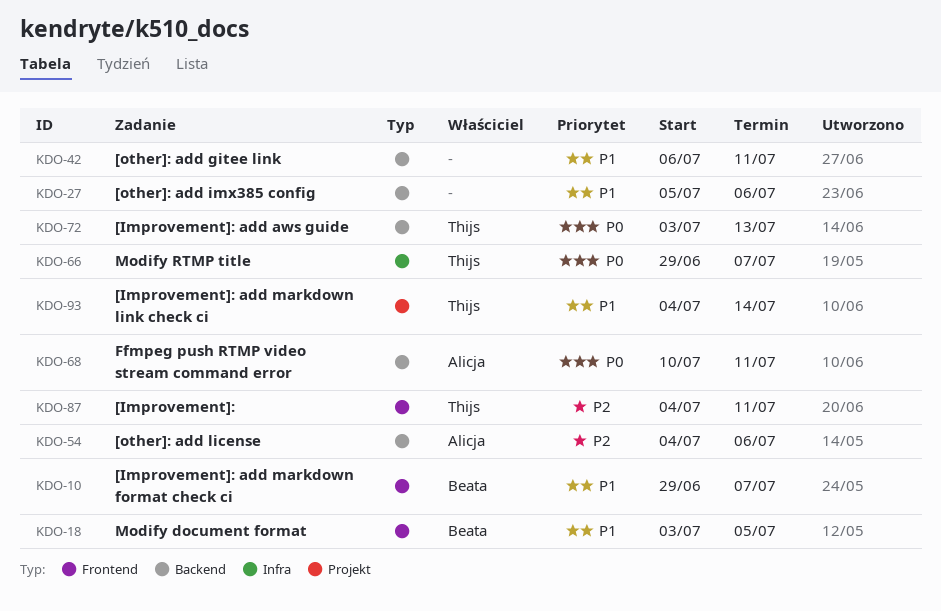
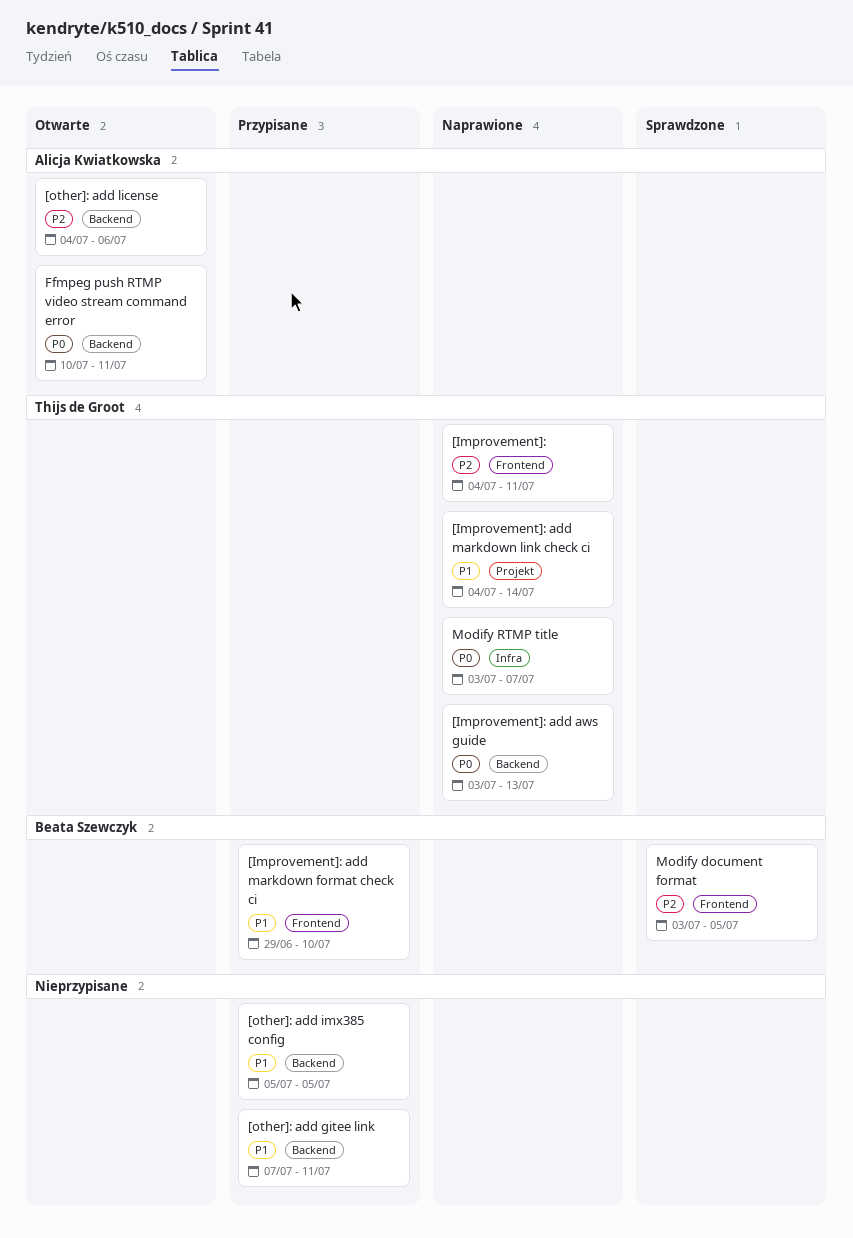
[Improvement]: add markdown format check ci, due: Jul 7 -> Jul 10
[other]: add gitee link, start: Jul 6 -> Jul 7
[other]: add imx385 config, due: Jul 6 -> Jul 5
Modify document format, priority: P1 -> P2
Modify RTMP title, start: Jun 29 -> Jul 3

